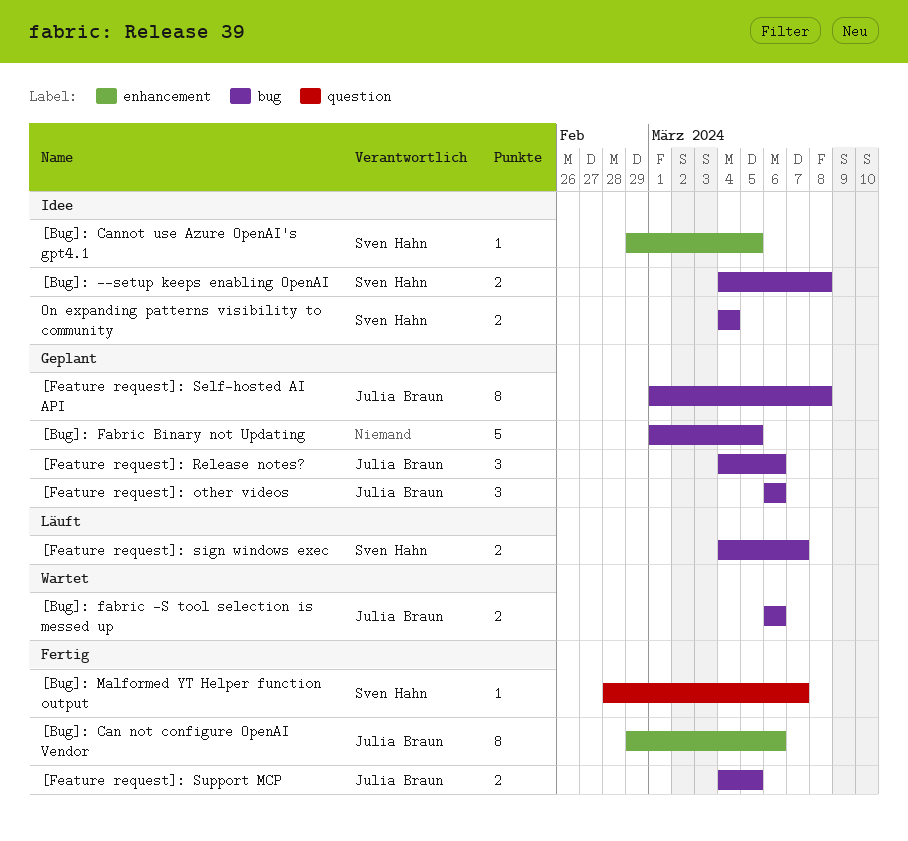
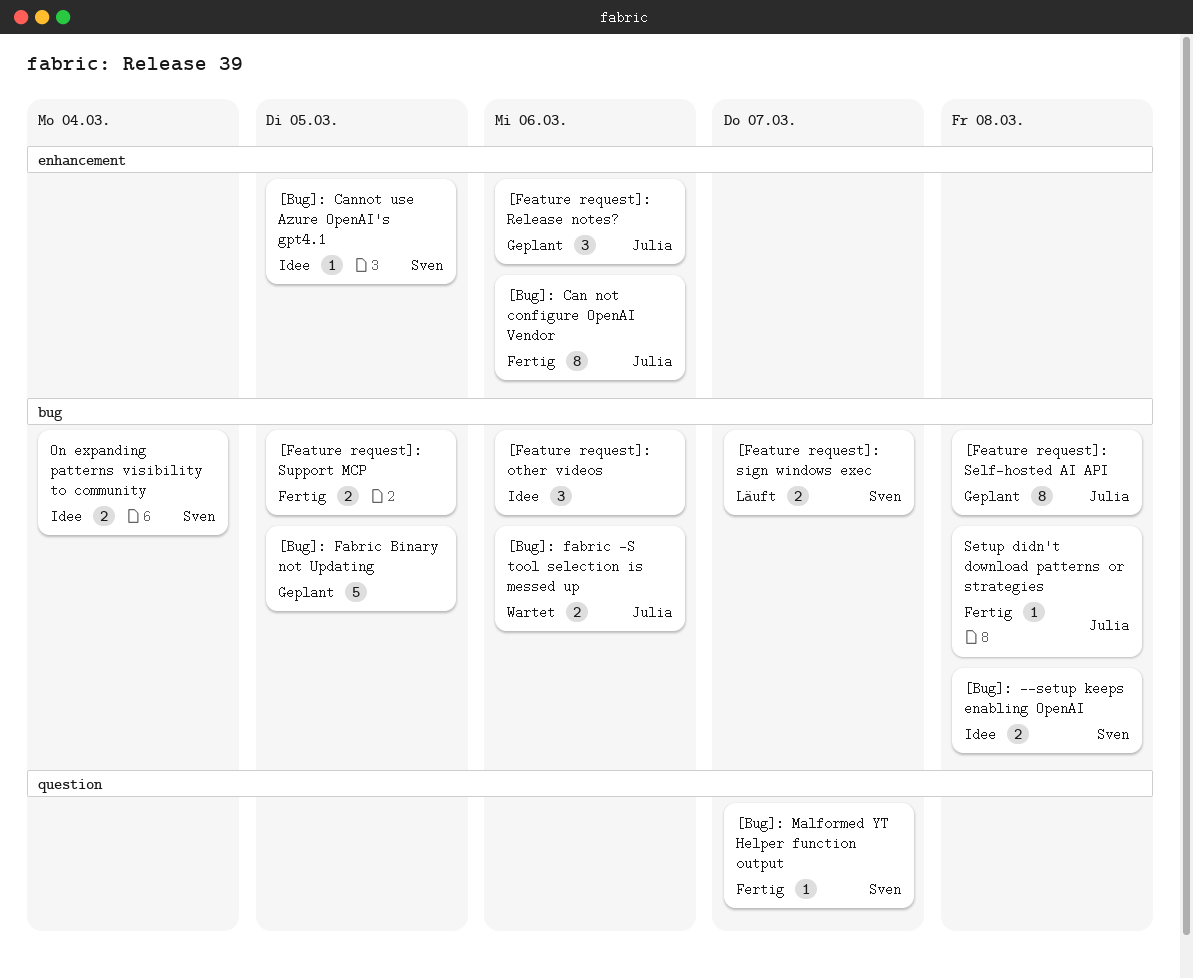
[Feature request]: other videos, status: Geplant -> Idee
[Feature request]: other videos, owner: Julia Braun -> none
[Feature request]: Release notes?, label: bug -> enhancement
[Feature request]: Support MCP, owner: Julia Braun -> none
Setup didn't download patterns or strategies: none -> present

